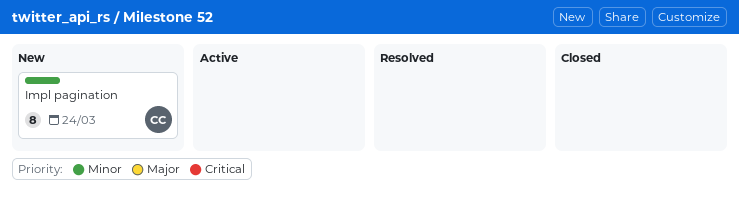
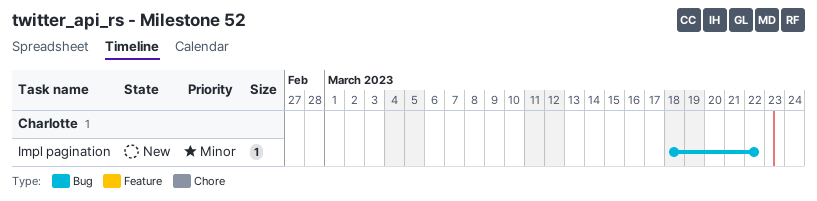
Impl pagination, estimate: 8 -> 1
Impl pagination, due: Mar 24 -> Mar 22

